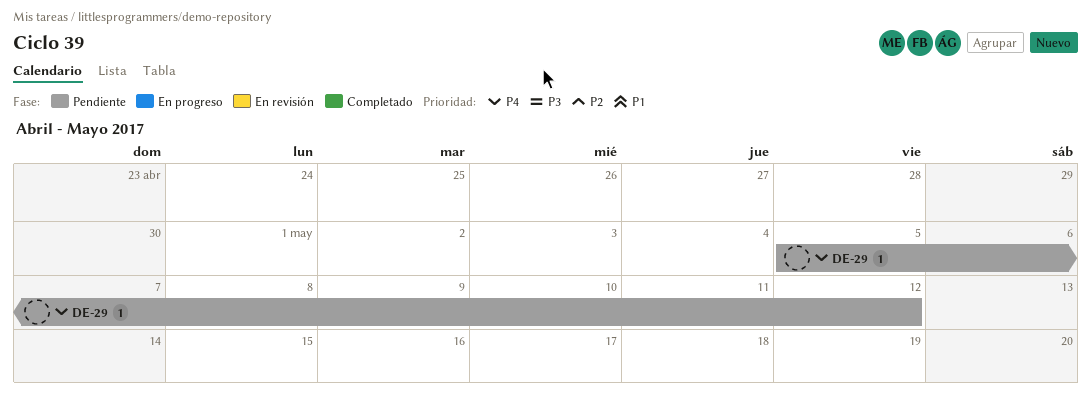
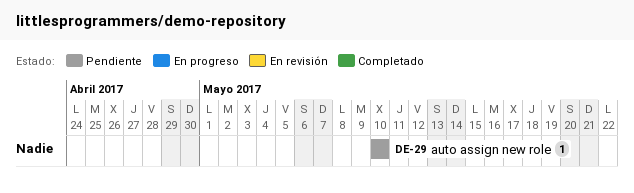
DE-29, start: May 5 -> May 10
DE-29, due: May 12 -> May 10

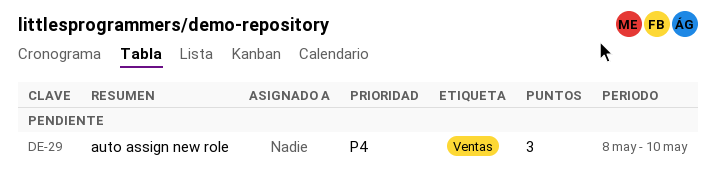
DE-29, estimate: 1 -> 3
DE-29, start: May 10 -> May 8

